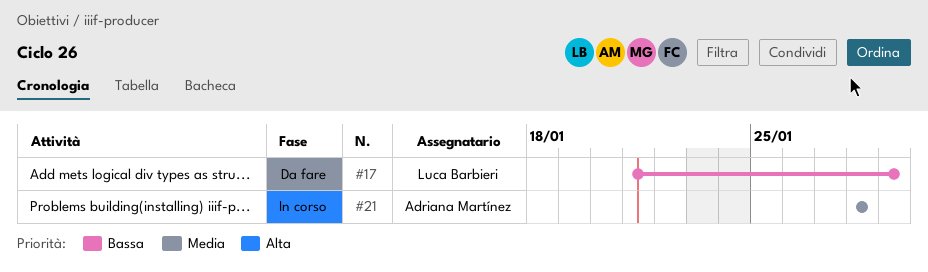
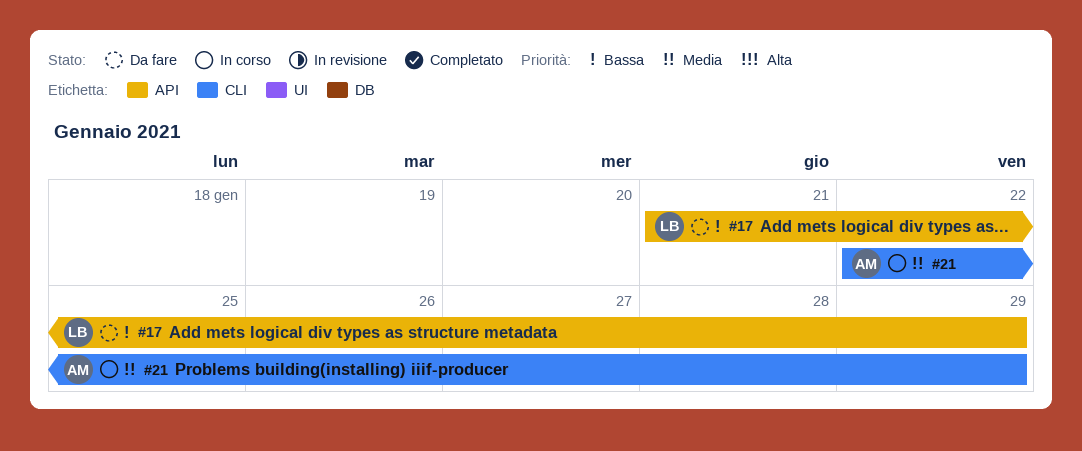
#21, start: Jan 28 -> Jan 22
#21, due: Jan 28 -> Jan 29

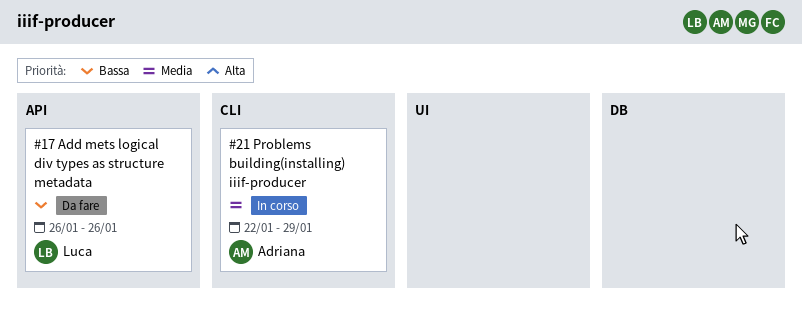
#17, start: Jan 21 -> Jan 26
#17, due: Jan 29 -> Jan 26

